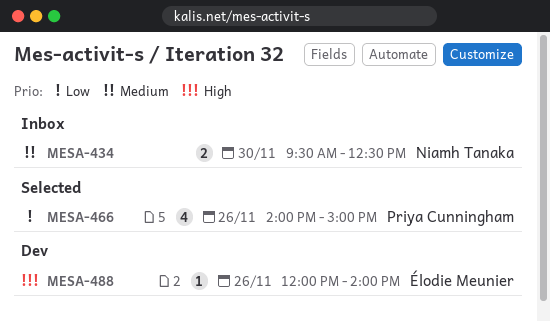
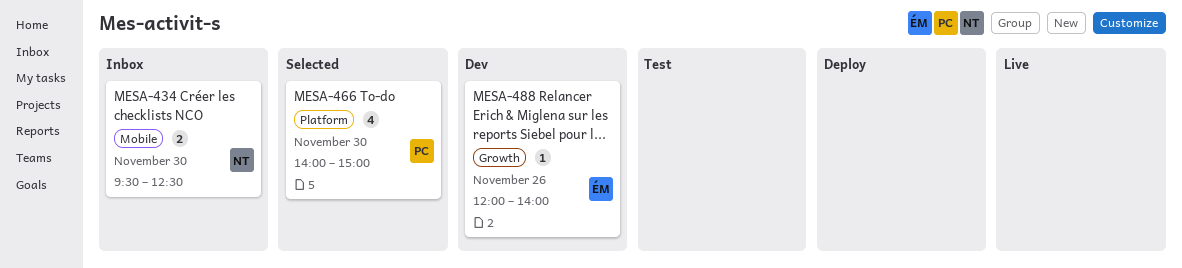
MESA-466, day: Nov 26 -> Nov 30

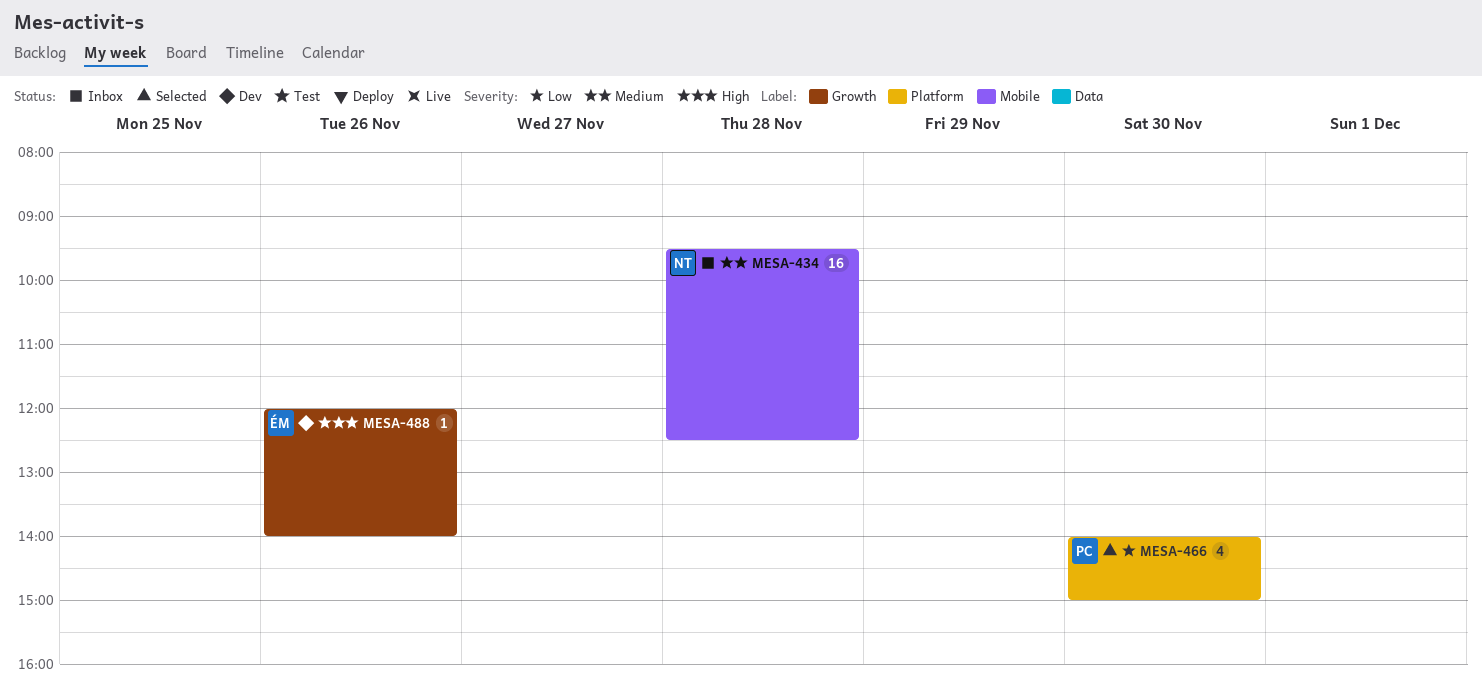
MESA-434, estimate: 2 -> 16
MESA-434, day: Nov 30 -> Nov 28

